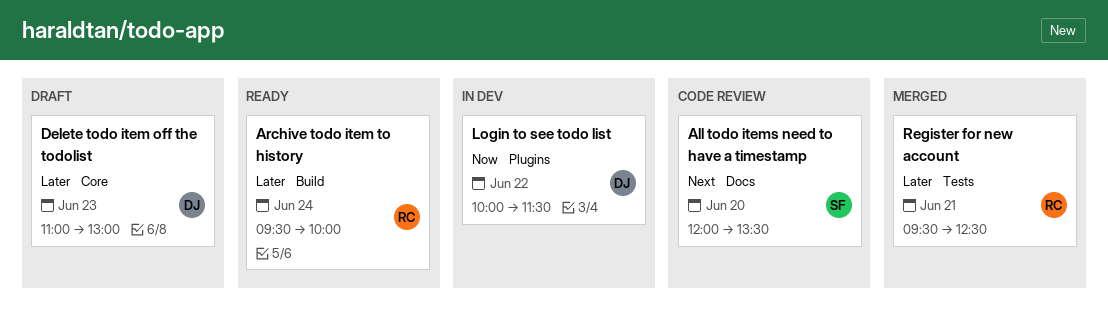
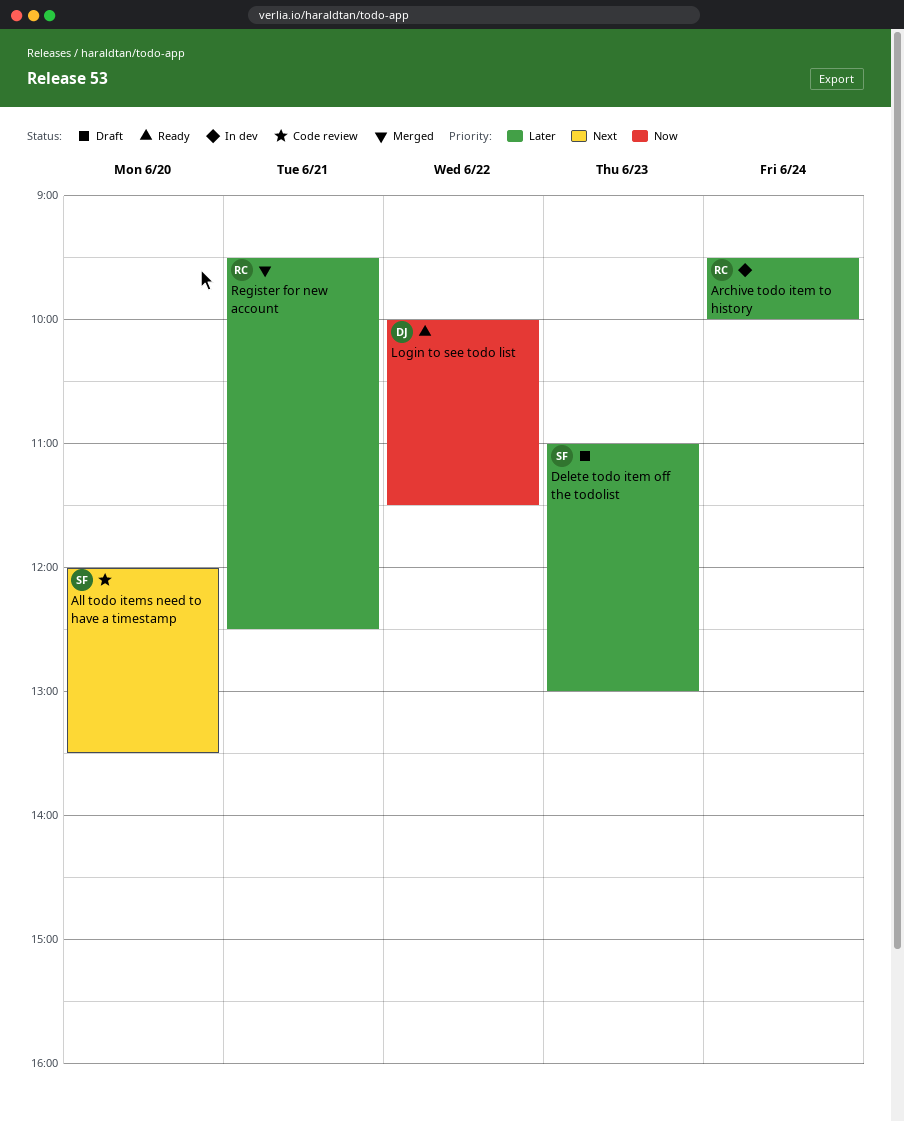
Archive todo item to history, status: Ready -> In dev
Delete todo item off the todolist, owner: DJ -> SF
Login to see todo list, status: In dev -> Ready

